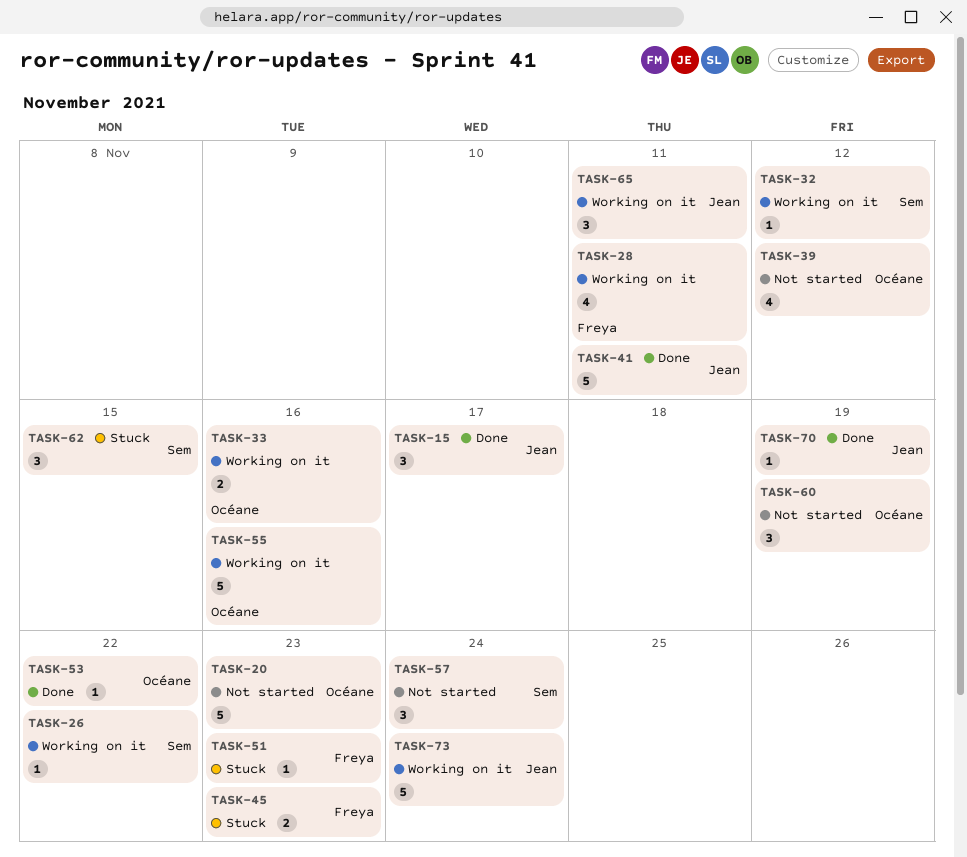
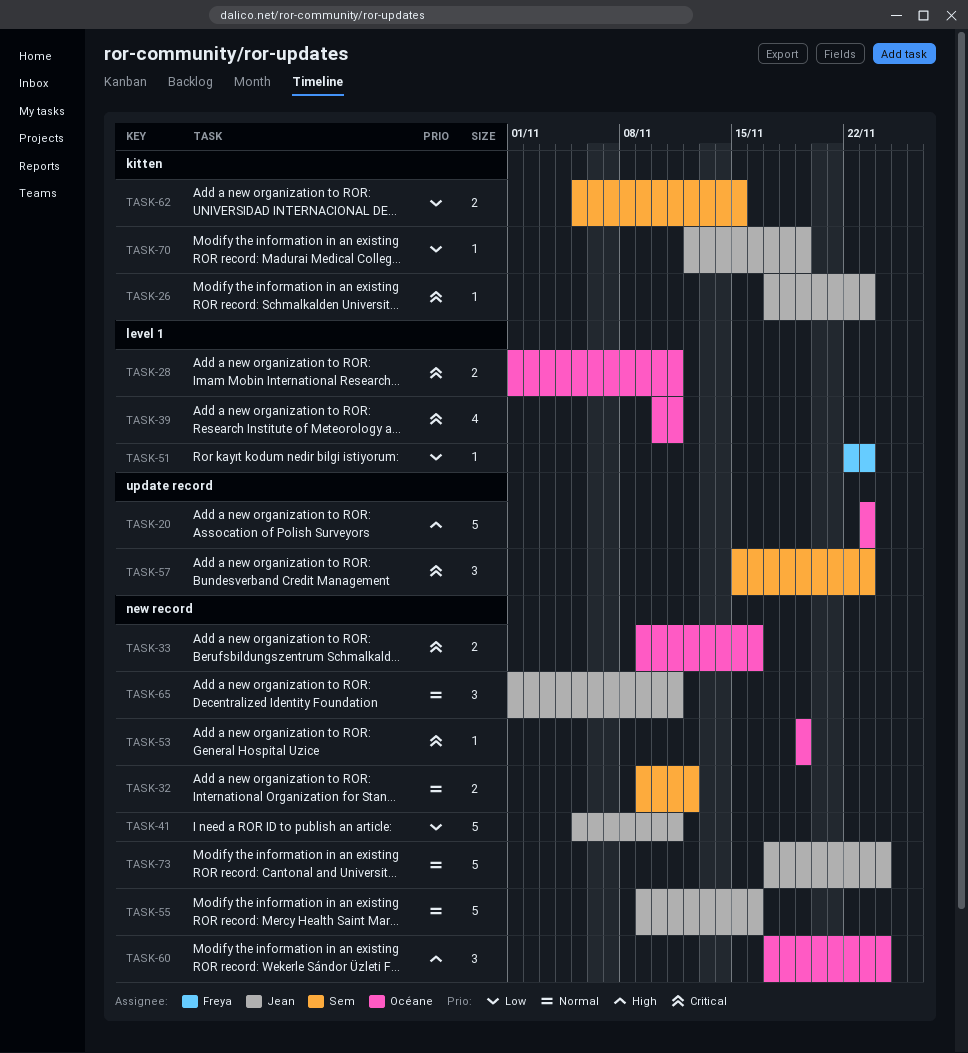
TASK-15: present -> none
TASK-26, owner: Sem -> Jean
TASK-26, due: Nov 22 -> Nov 23
TASK-28, owner: Freya -> Océane
TASK-28, estimate: 4 -> 2
TASK-32, estimate: 1 -> 2
TASK-39, due: Nov 12 -> Nov 11
TASK-45: present -> none
TASK-53, due: Nov 22 -> Nov 19
TASK-55, owner: Océane -> Jean
TASK-57, due: Nov 24 -> Nov 23
TASK-60, due: Nov 19 -> Nov 24
TASK-62, estimate: 3 -> 2

